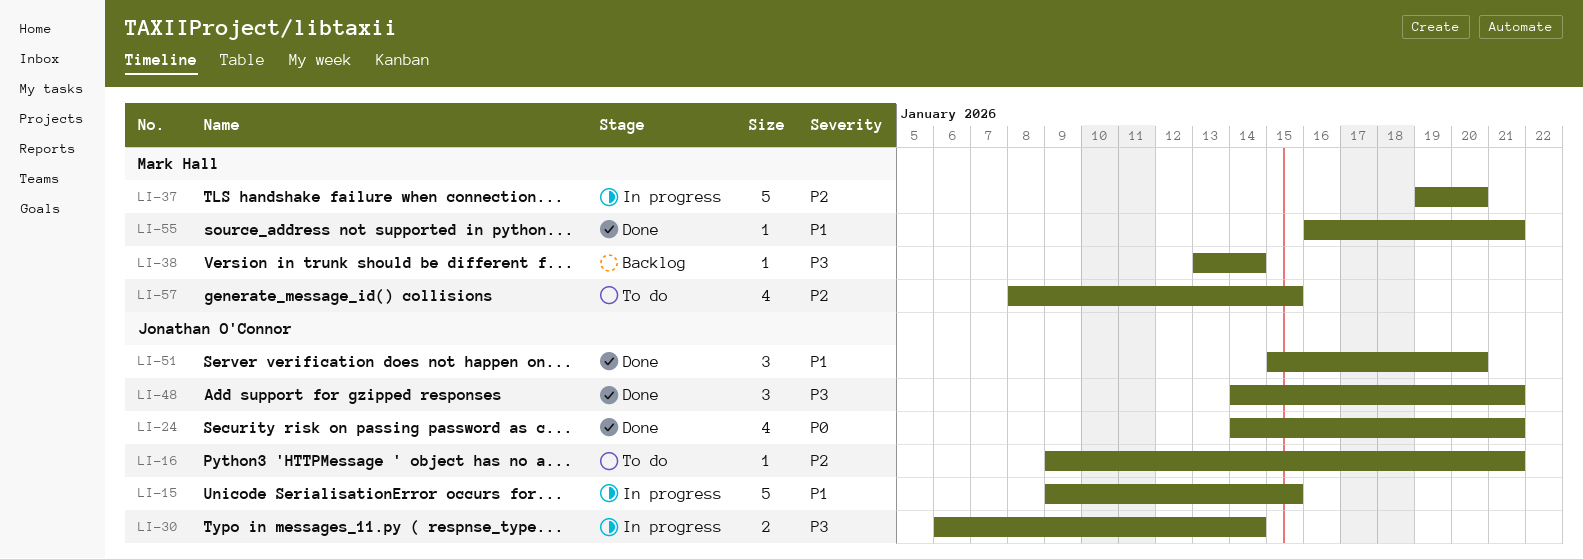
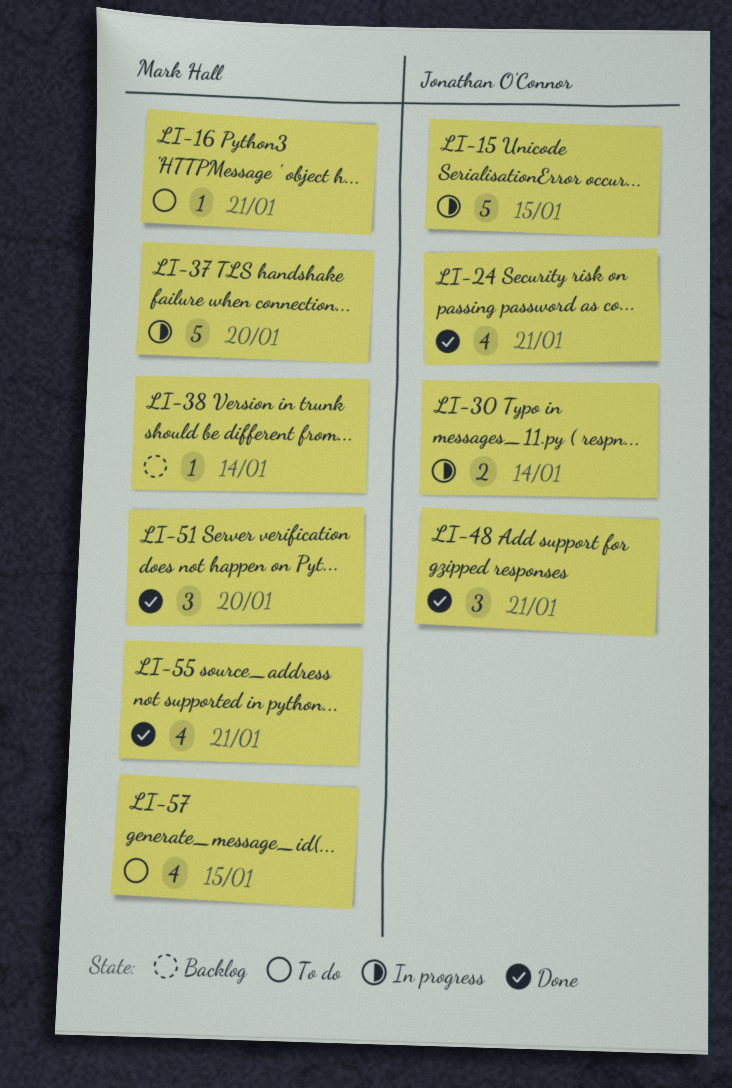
LI-16, owner: Jonathan O'Connor -> Mark Hall
LI-51, owner: Jonathan O'Connor -> Mark Hall
LI-55, estimate: 1 -> 4

